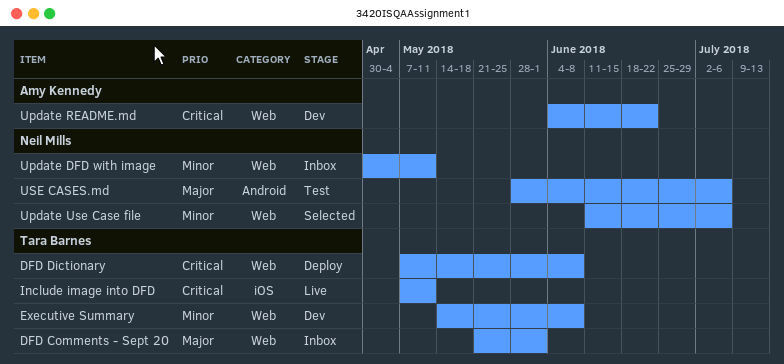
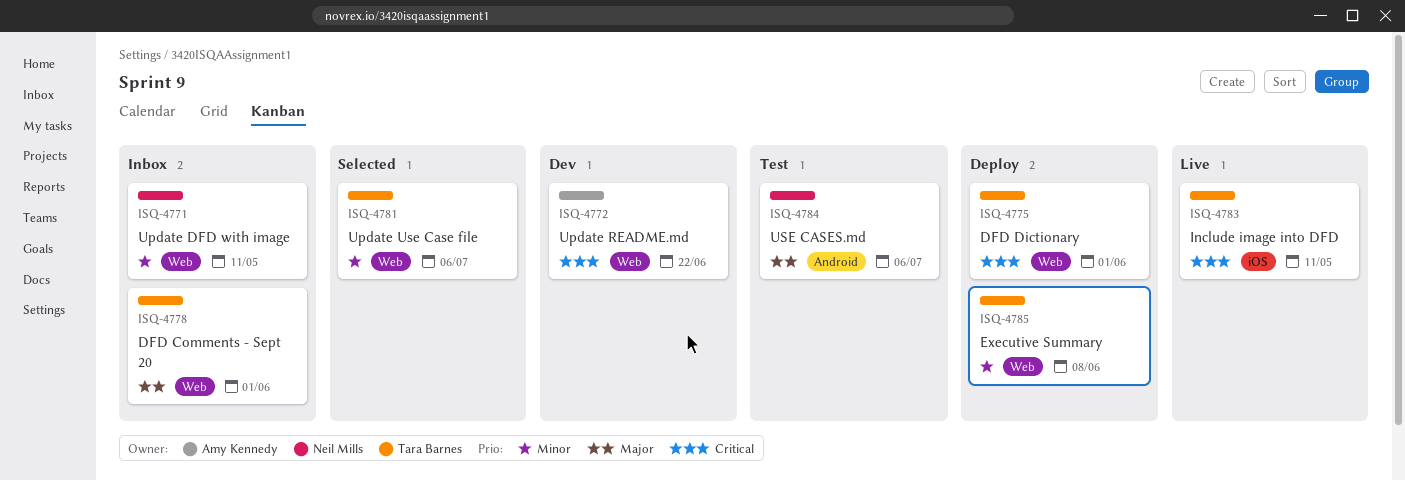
DFD Dictionary, due: Jun 8 -> Jun 1
Executive Summary, status: Dev -> Deploy
Update Use Case file, owner: Neil Mills -> Tara Barnes

